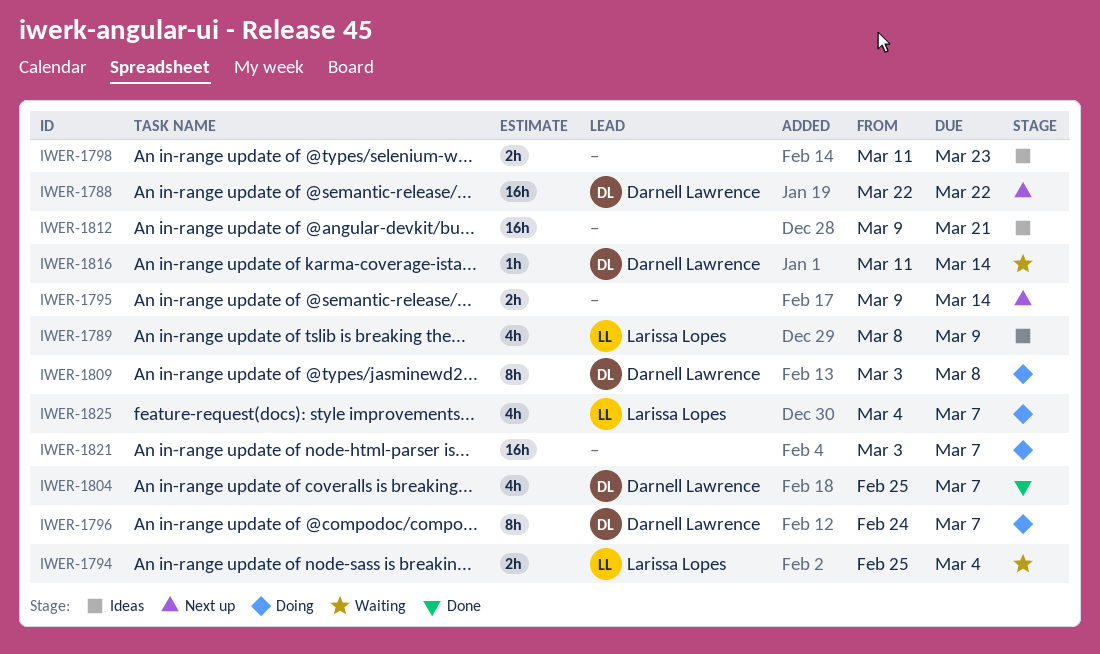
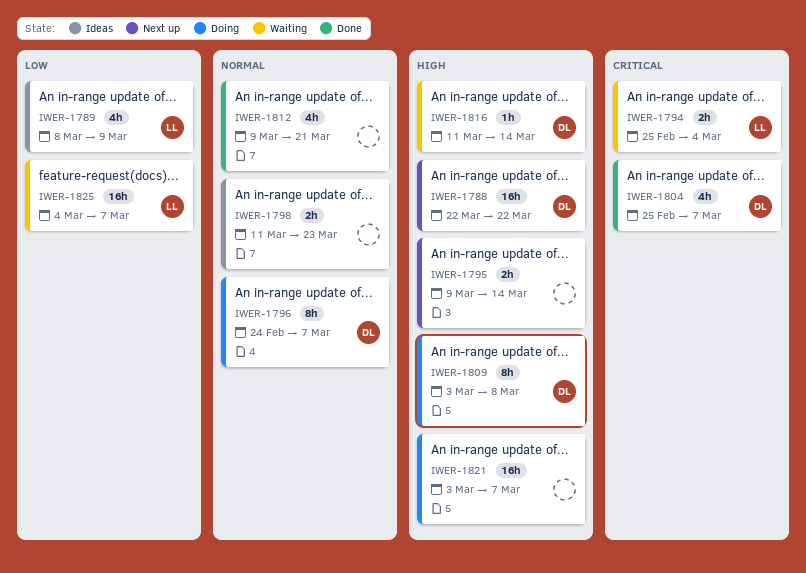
IWER-1812, status: Ideas -> Done
IWER-1812, estimate: 16h -> 4h
IWER-1825, status: Doing -> Waiting
IWER-1825, estimate: 4h -> 16h

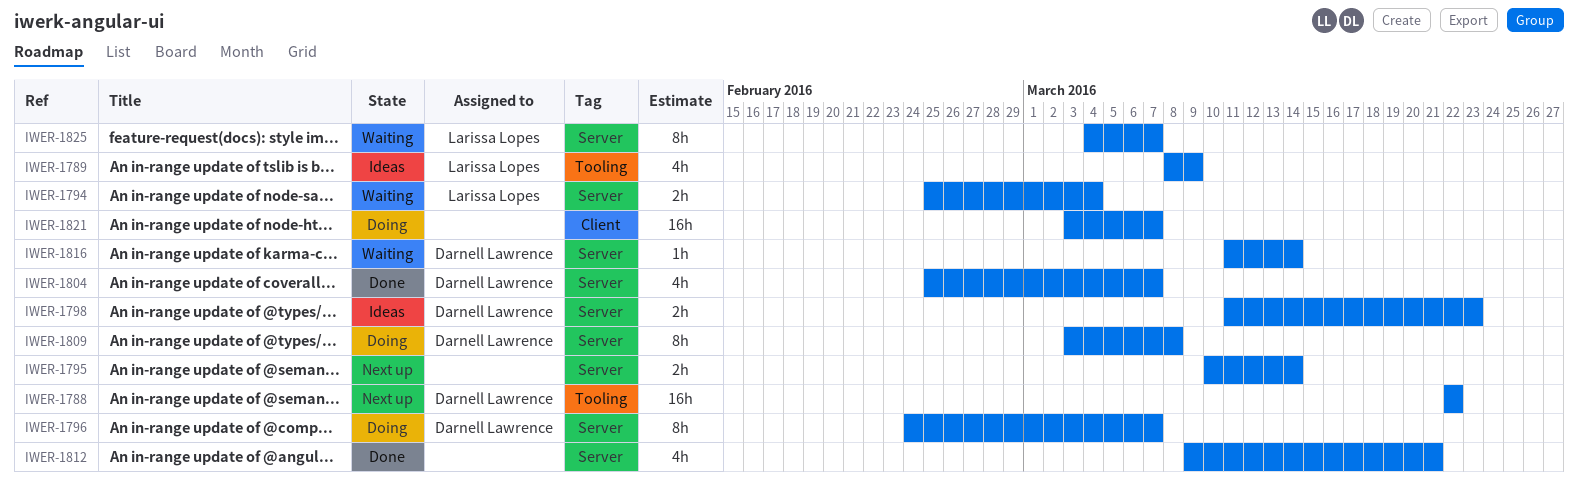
IWER-1795, start: Mar 9 -> Mar 10
IWER-1798, owner: none -> Darnell Lawrence
IWER-1825, estimate: 16h -> 8h

